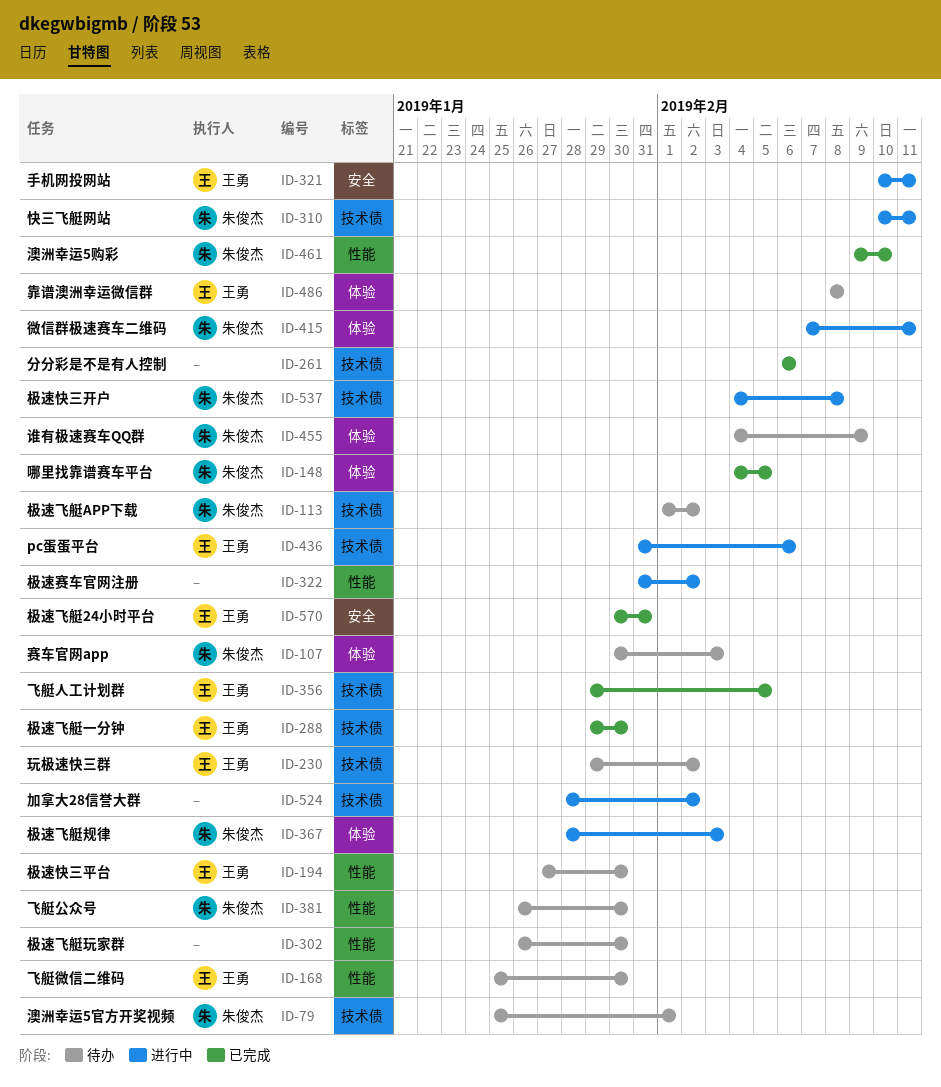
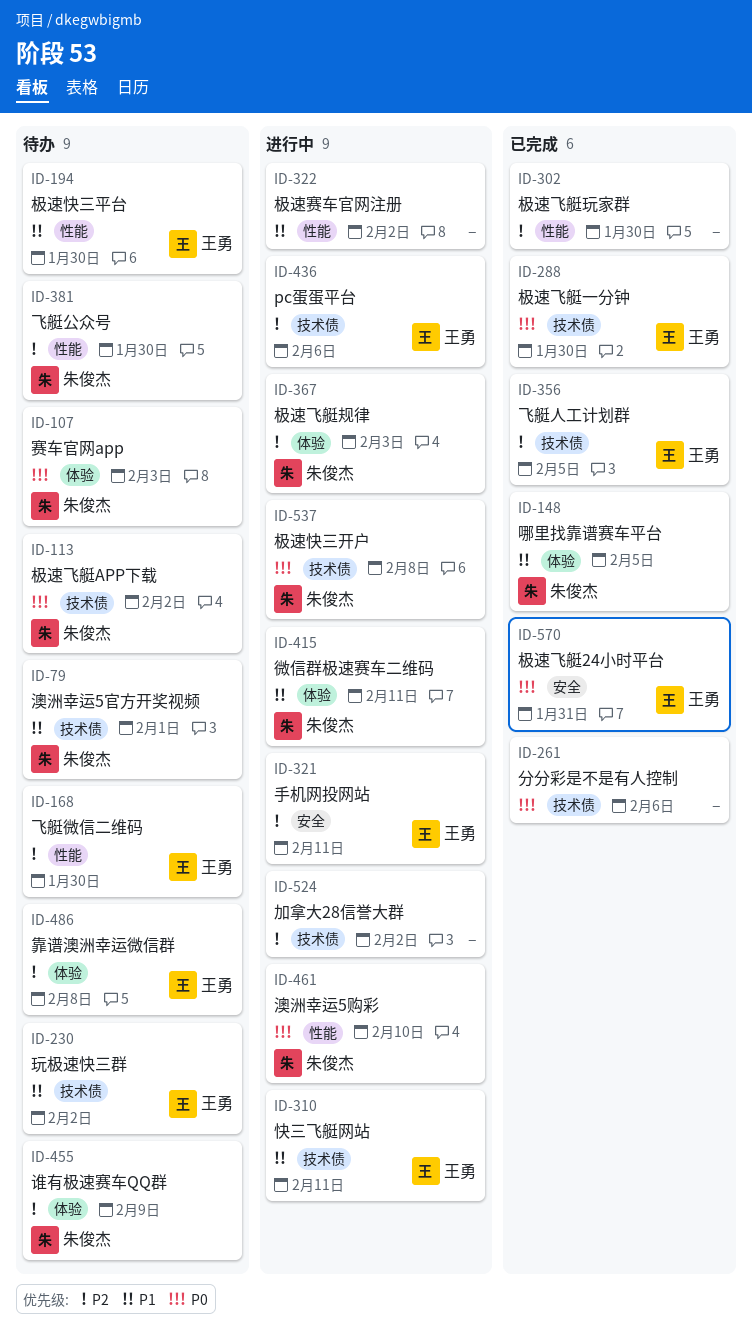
ID-302, status: 待办 -> 已完成
ID-310, owner: 朱俊杰 -> 王勇
ID-461, status: 已完成 -> 进行中

